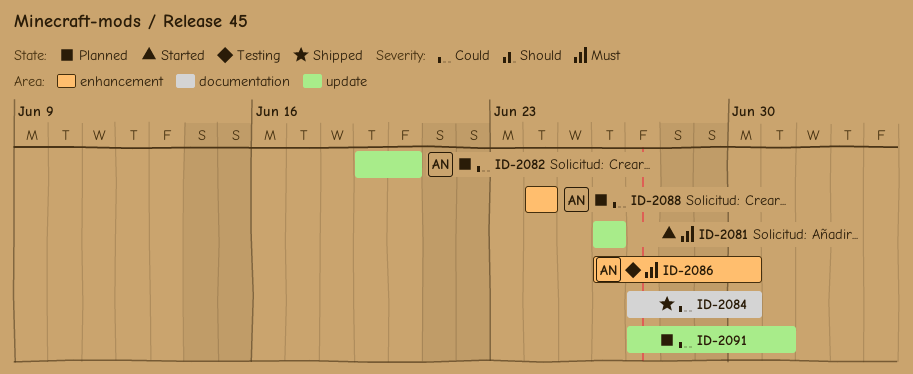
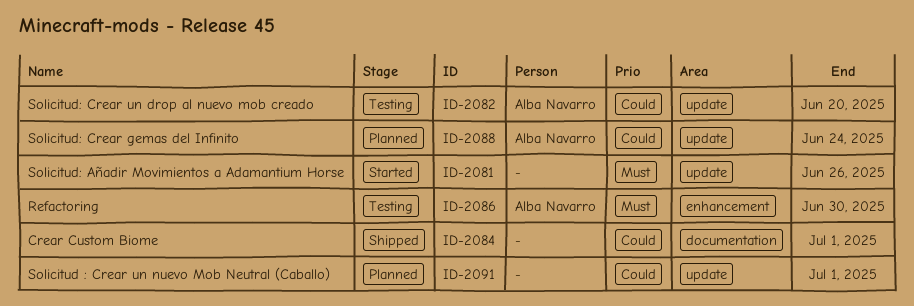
ID-2082, status: Planned -> Testing
ID-2084, due: Jun 30 -> Jul 1
ID-2088, label: enhancement -> update

